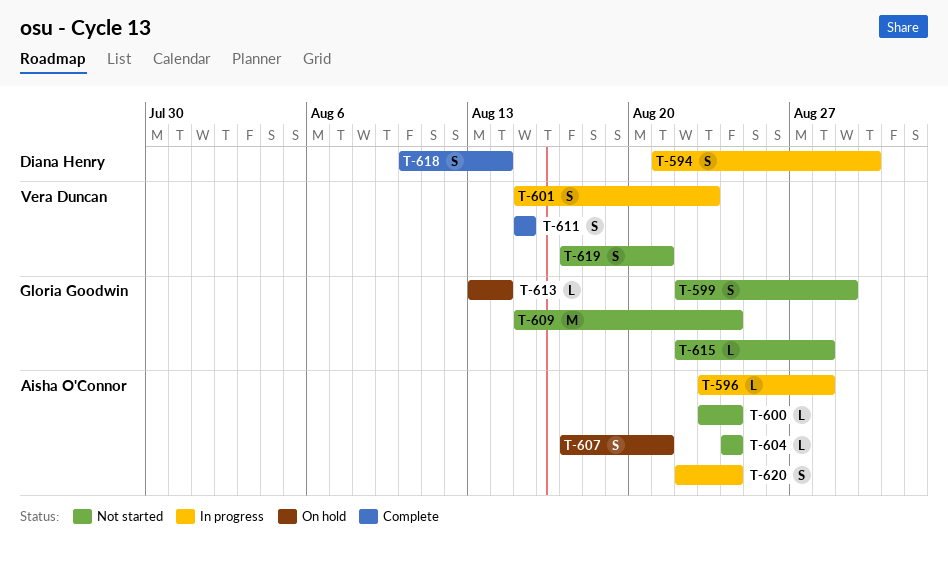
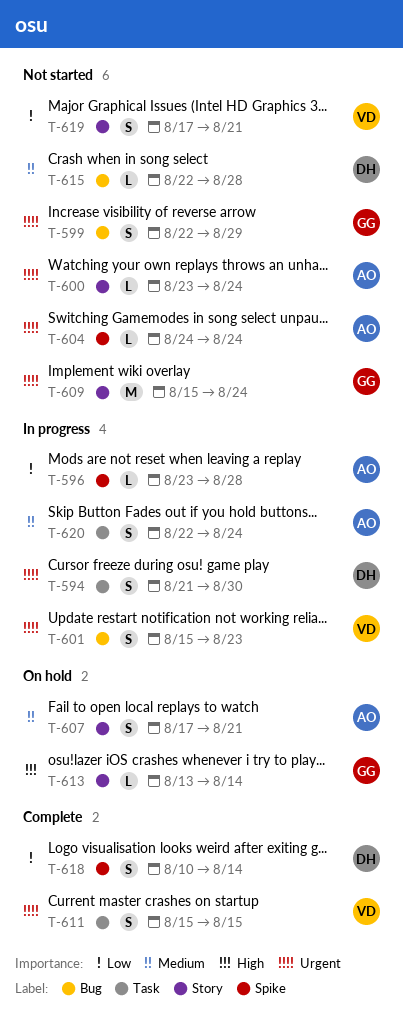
T-615, owner: Gloria Goodwin -> Diana Henry

